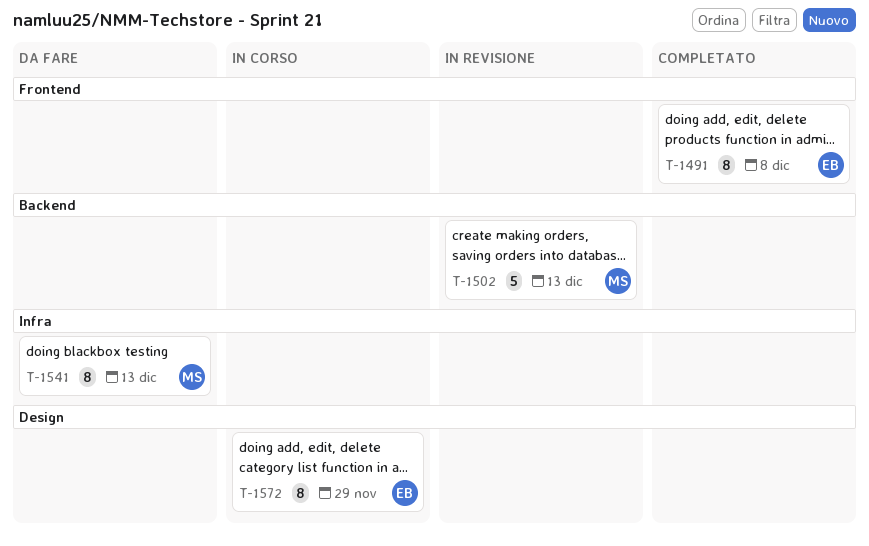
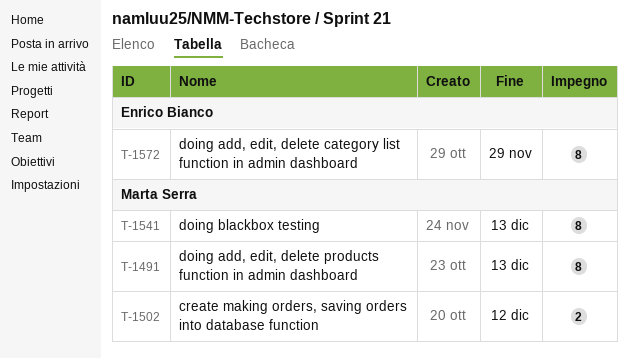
T-1491, owner: Enrico Bianco -> Marta Serra
T-1491, due: Dec 8 -> Dec 13
T-1502, estimate: 5 -> 2
T-1502, due: Dec 13 -> Dec 12

